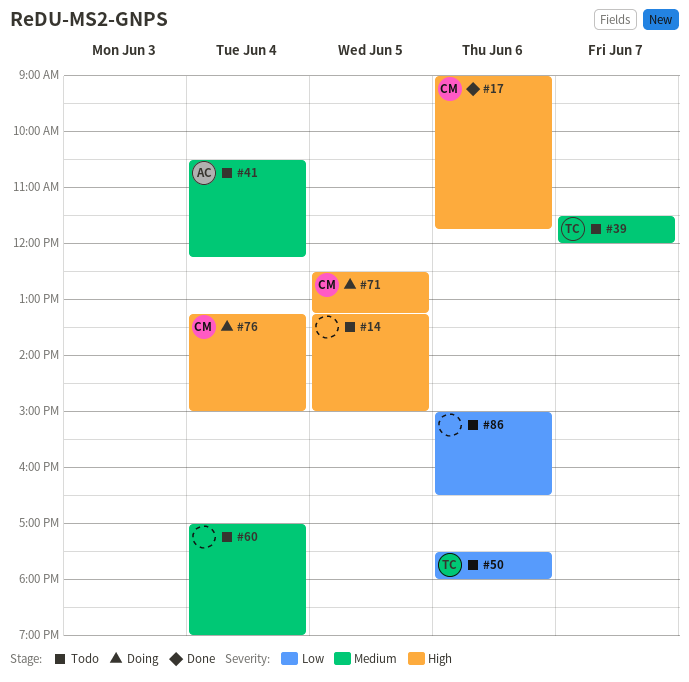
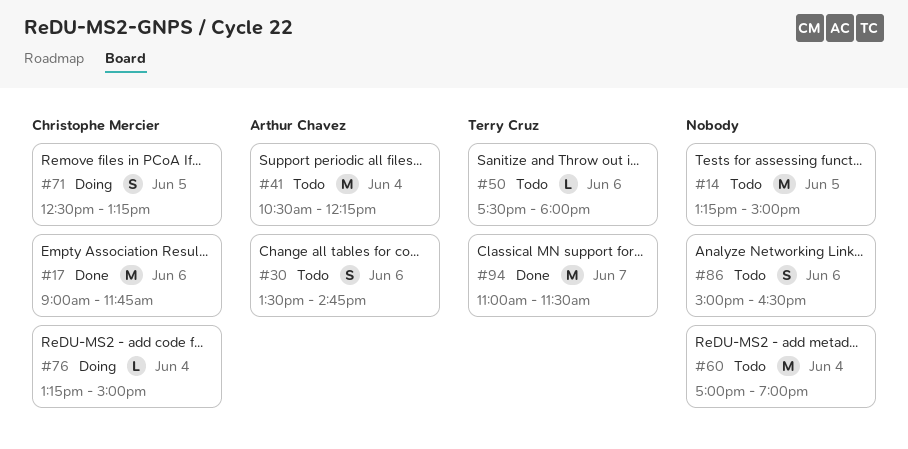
#30: none -> present
#39: present -> none
#94: none -> present

